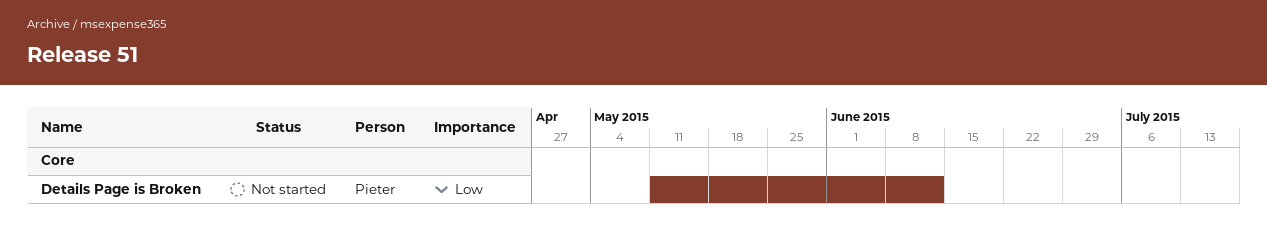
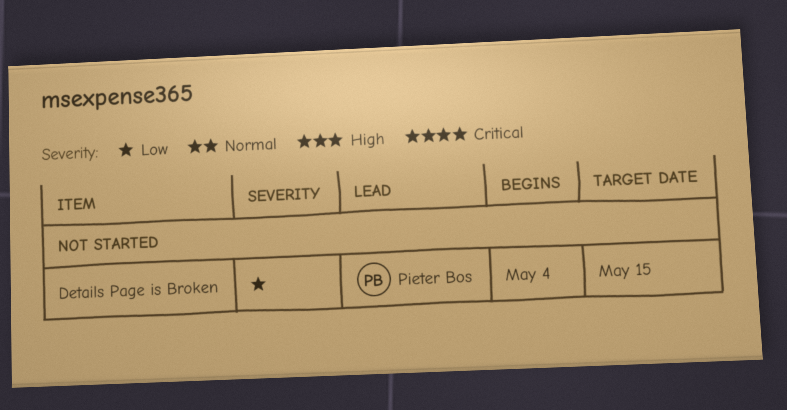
Details Page is Broken, start: May 11 -> May 4
Details Page is Broken, due: Jun 12 -> May 15

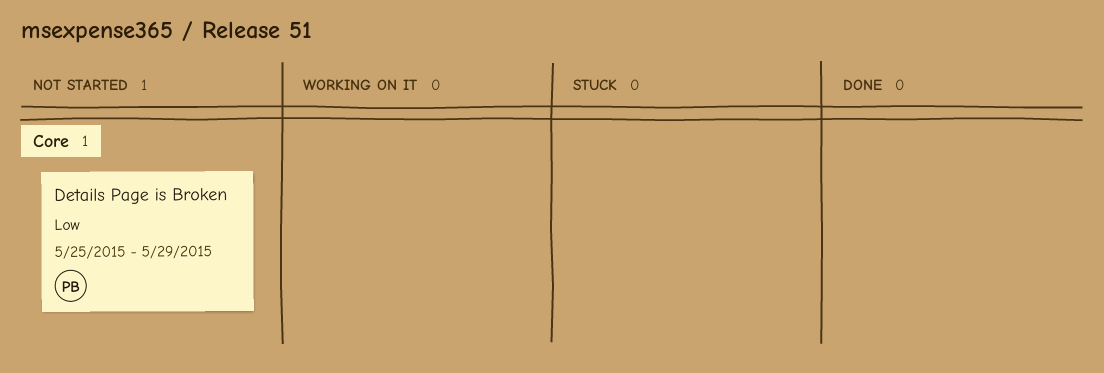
Details Page is Broken, start: May 4 -> May 25
Details Page is Broken, due: May 15 -> May 29

